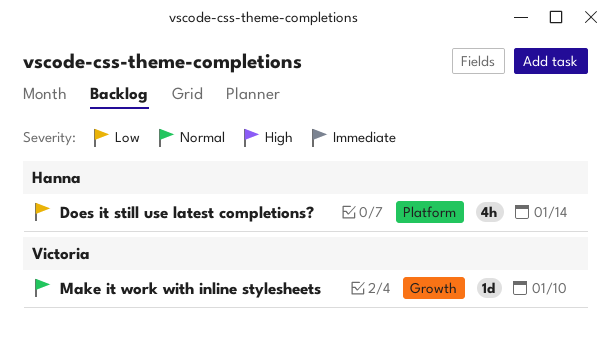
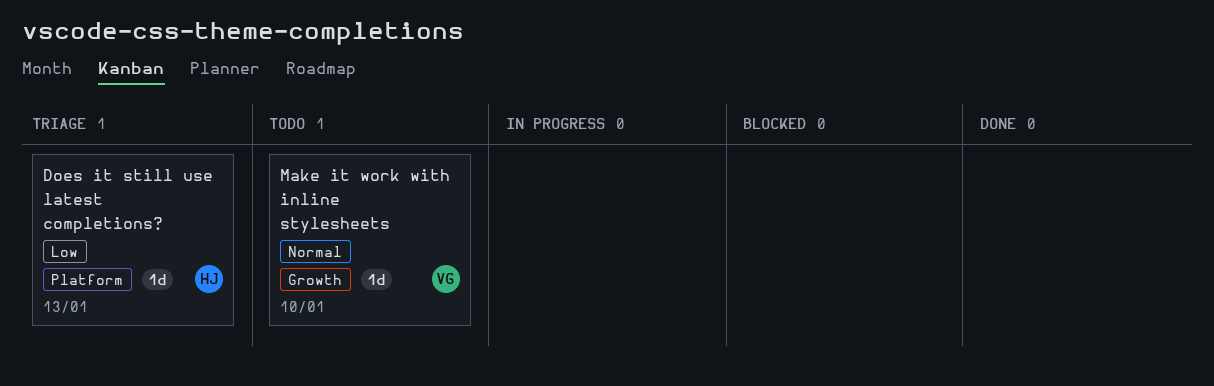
Does it still use latest completions?, estimate: 4h -> 1d
Does it still use latest completions?, due: Jan 14 -> Jan 13

